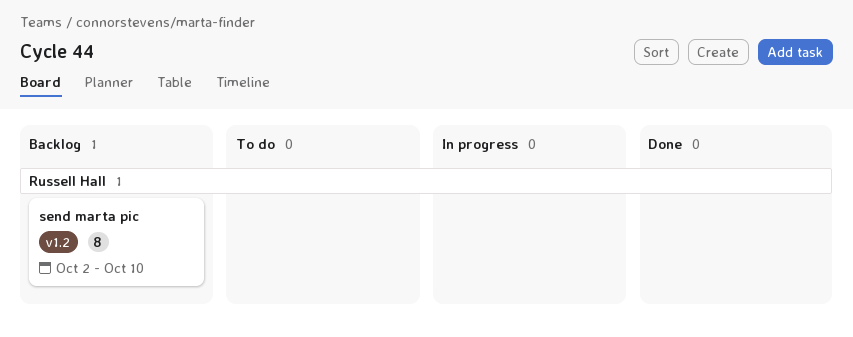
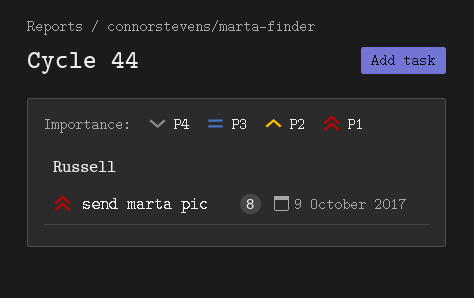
send marta pic, due: Oct 10 -> Oct 9

